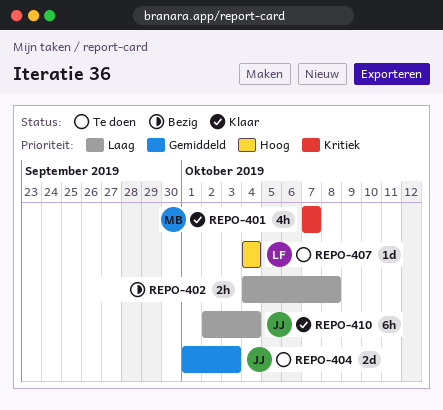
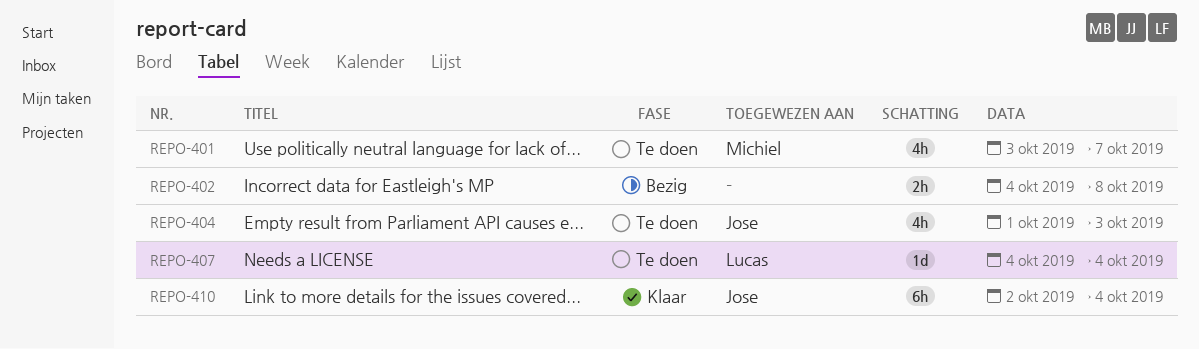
REPO-401, status: Klaar -> Te doen
REPO-401, start: Oct 7 -> Oct 3
REPO-404, estimate: 2d -> 4h

